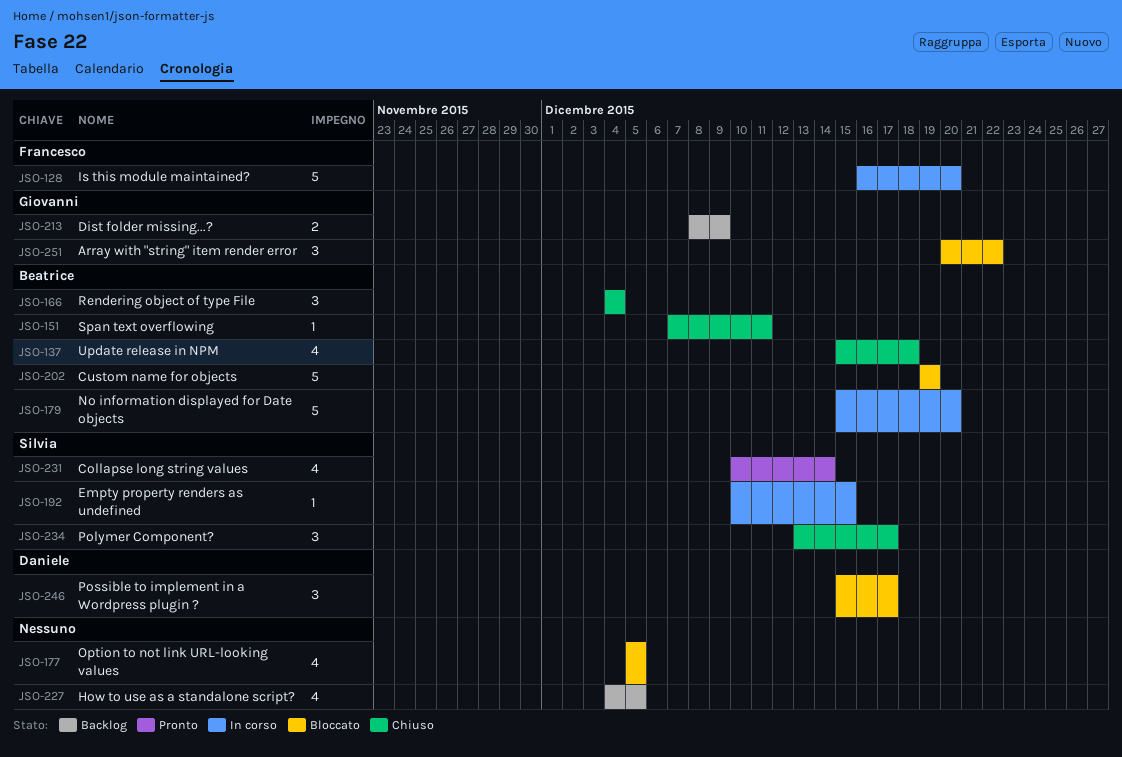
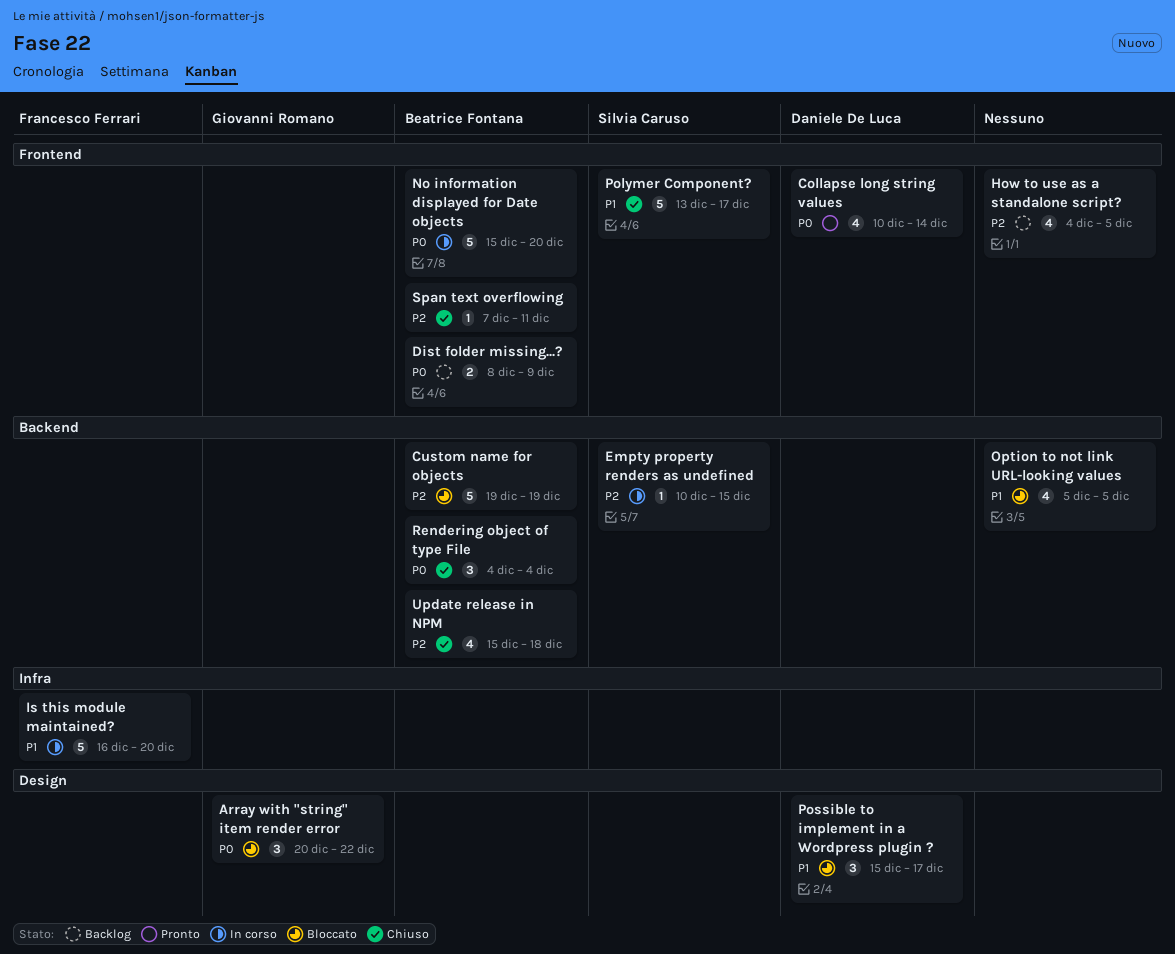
Collapse long string values, owner: Silvia Caruso -> Daniele De Luca
Dist folder missing...?, owner: Giovanni Romano -> Beatrice Fontana
Polymer Component?, estimate: 3 -> 5

